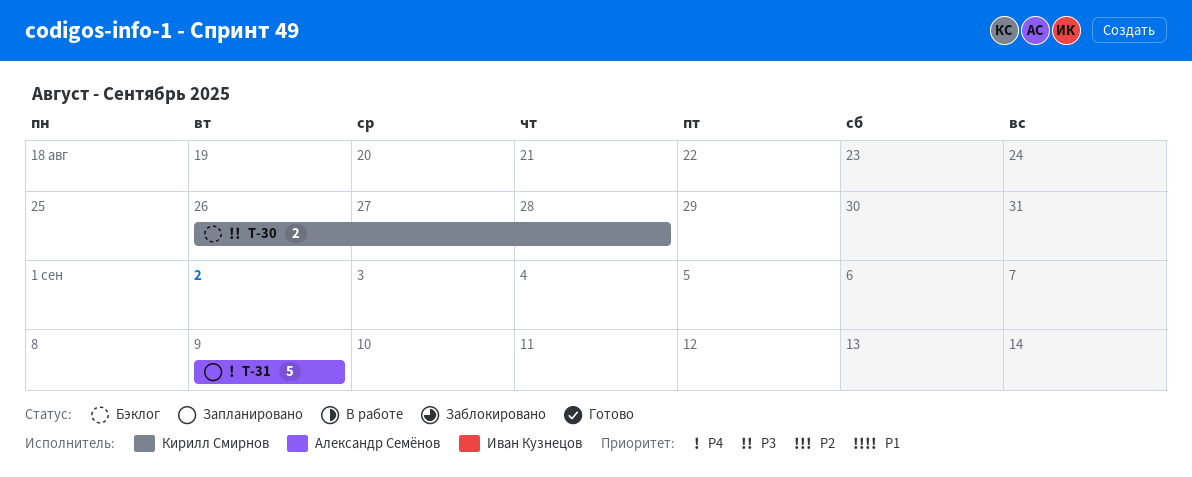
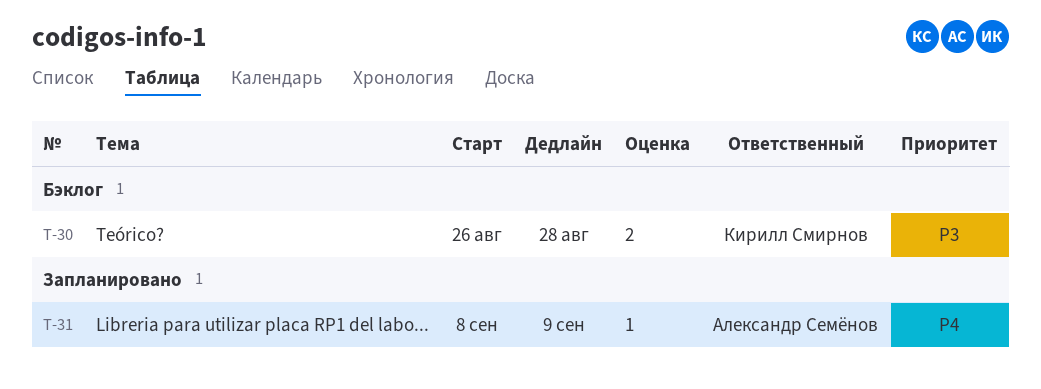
T-31, estimate: 5 -> 1
T-31, start: Sep 9 -> Sep 8

